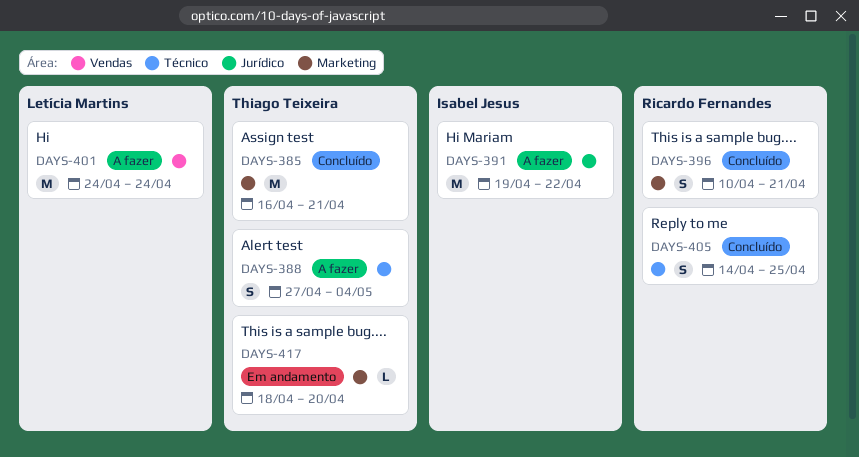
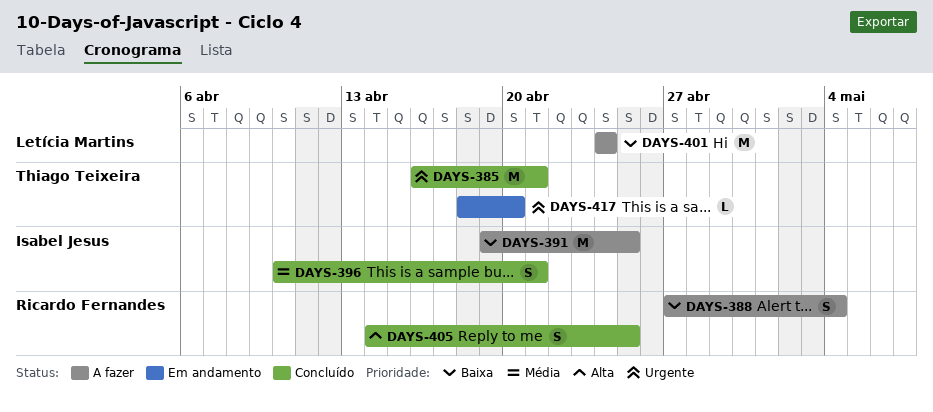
DAYS-388, owner: Thiago Teixeira -> Ricardo Fernandes
DAYS-391, due: Apr 22 -> Apr 25
DAYS-396, owner: Ricardo Fernandes -> Isabel Jesus

